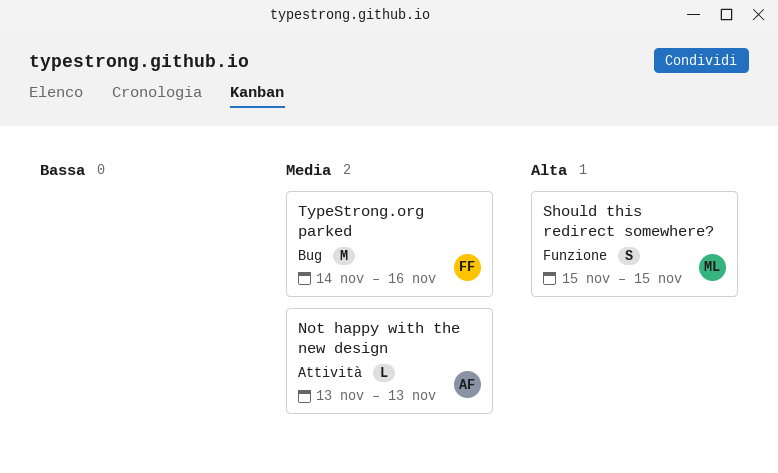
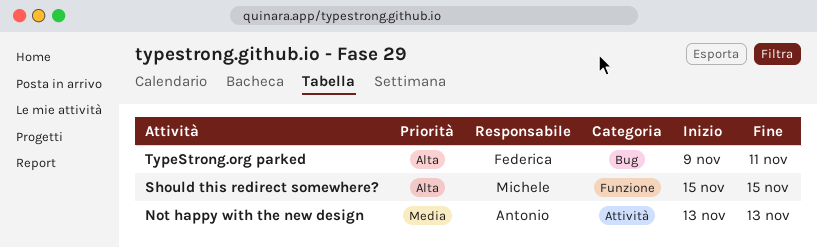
TypeStrong.org parked, priority: Media -> Alta
TypeStrong.org parked, start: Nov 14 -> Nov 9
TypeStrong.org parked, due: Nov 16 -> Nov 11

